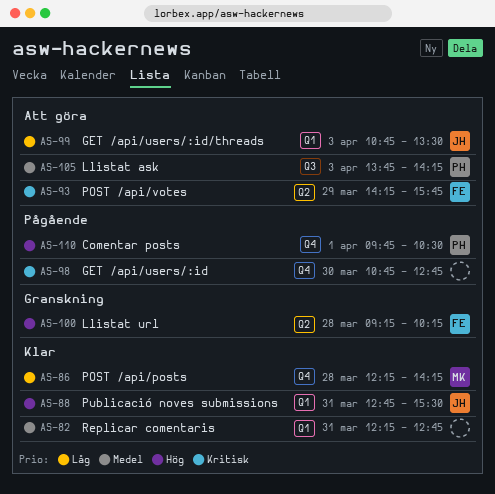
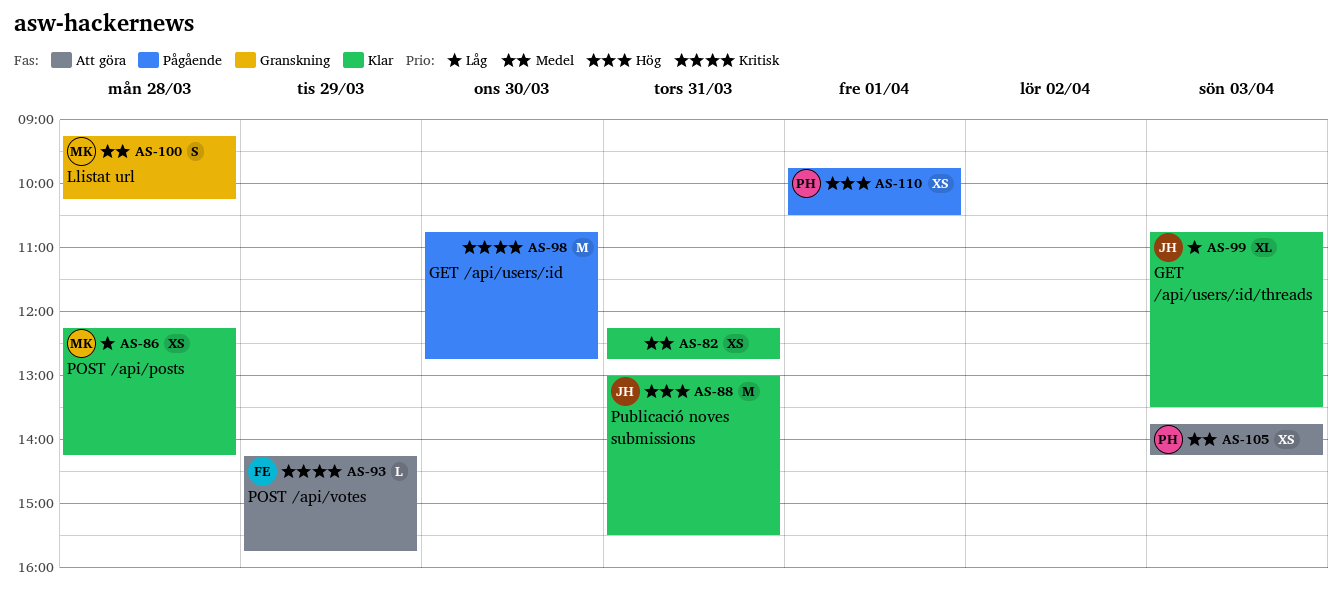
AS-88, begins: 12:45 -> 13:00
AS-99, status: Att göra -> Klar
AS-100, owner: FE -> MK
AS-100, priority: Hög -> Medel

